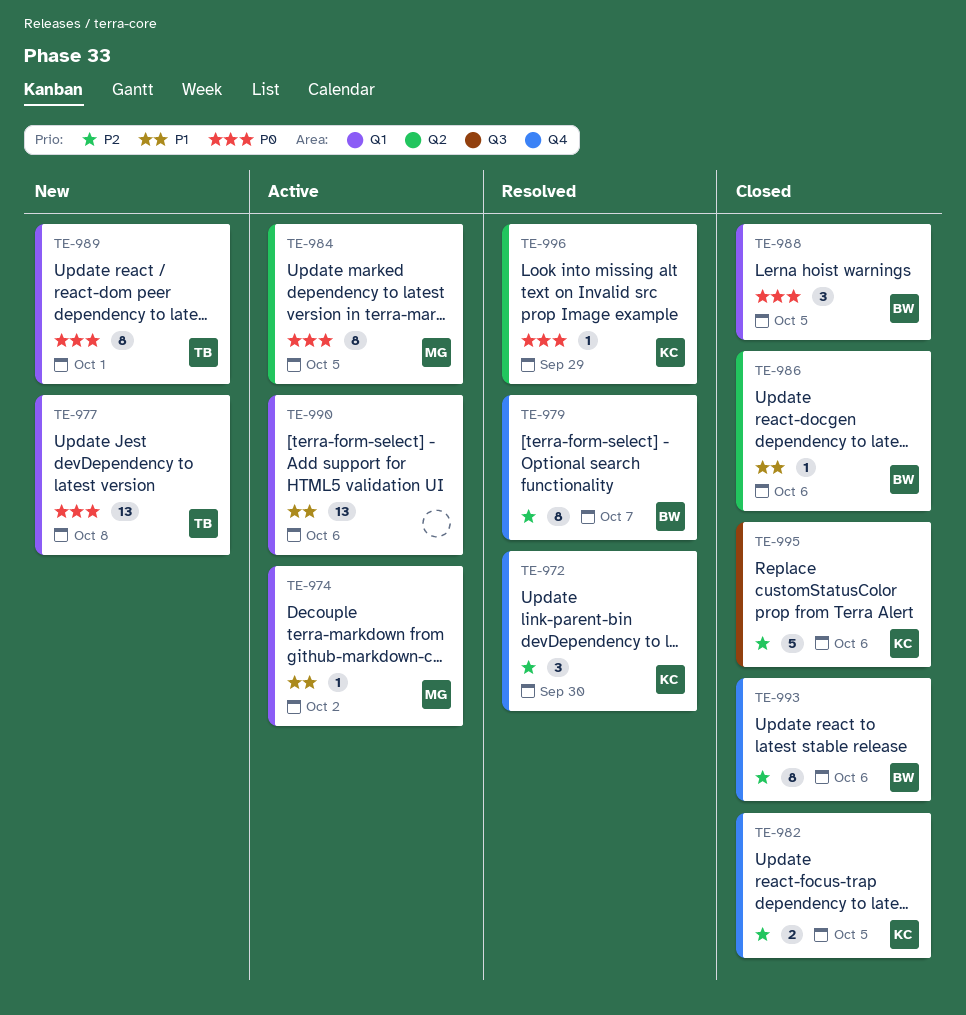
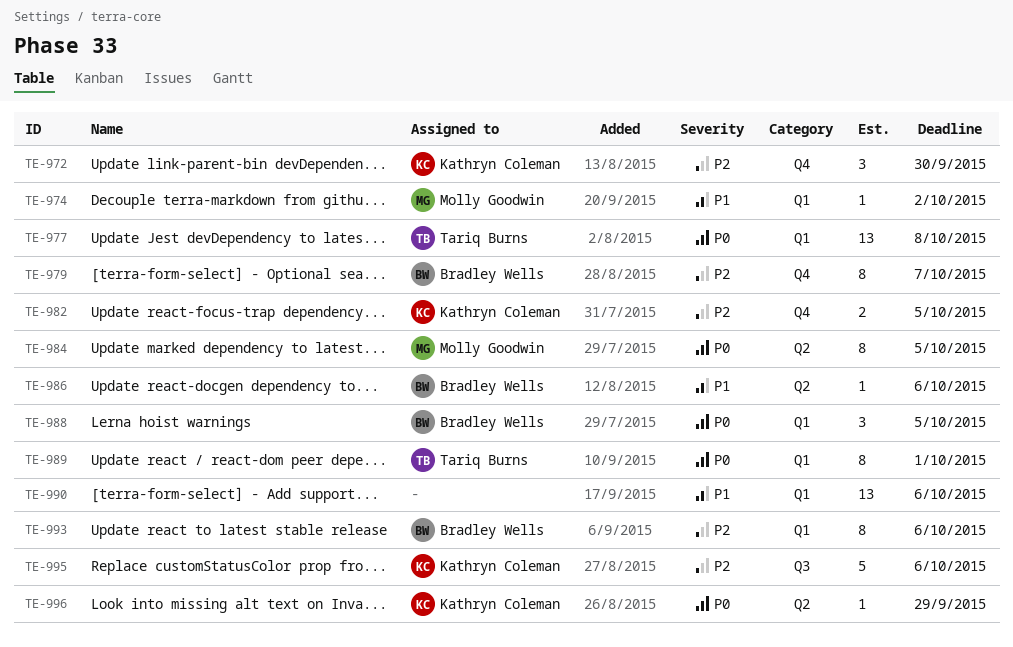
TE-993, label: Q4 -> Q1

